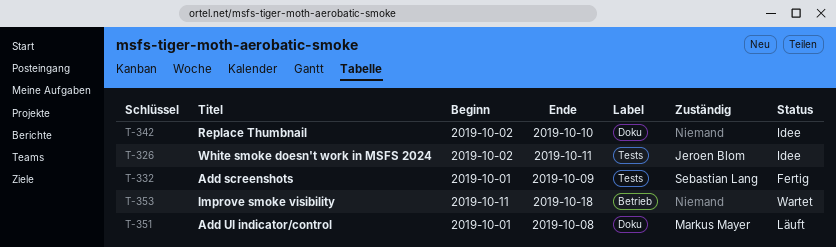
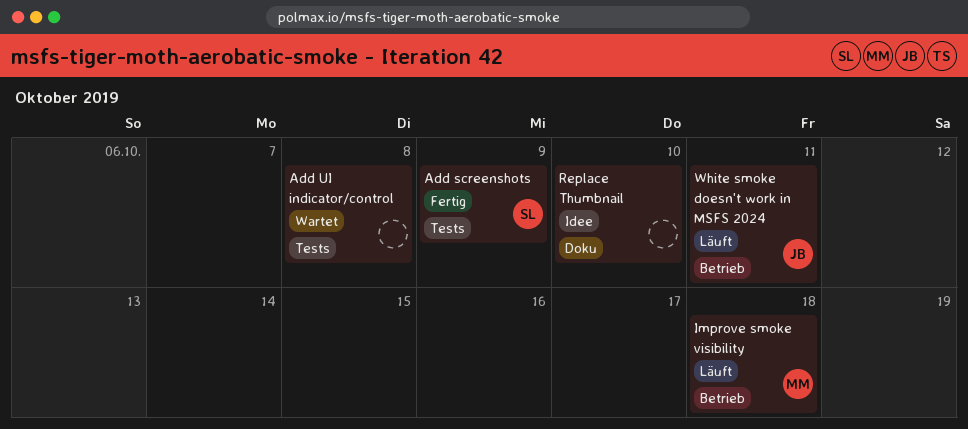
Add UI indicator/control, status: Läuft -> Wartet
Add UI indicator/control, owner: Markus Mayer -> none
Add UI indicator/control, label: Doku -> Tests
Improve smoke visibility, status: Wartet -> Läuft
Improve smoke visibility, owner: none -> Markus Mayer
White smoke doesn't work in MSFS 2024, status: Idee -> Läuft
White smoke doesn't work in MSFS 2024, label: Tests -> Betrieb

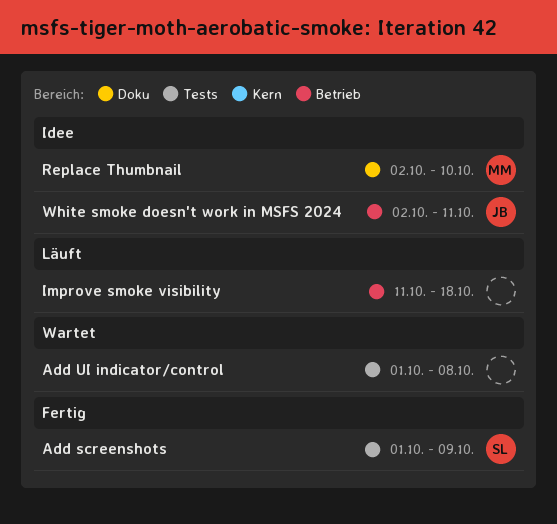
Improve smoke visibility, owner: MM -> none
Replace Thumbnail, owner: none -> MM
White smoke doesn't work in MSFS 2024, status: Läuft -> Idee

